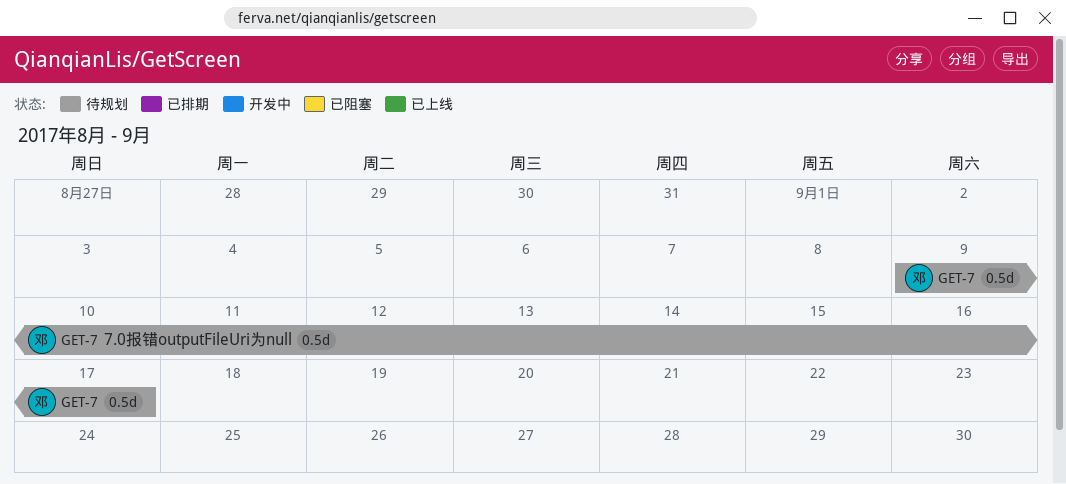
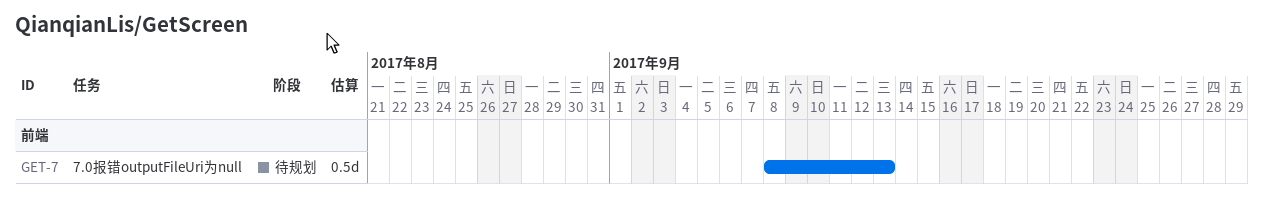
GET-7, start: Sep 9 -> Sep 8
GET-7, due: Sep 17 -> Sep 13

